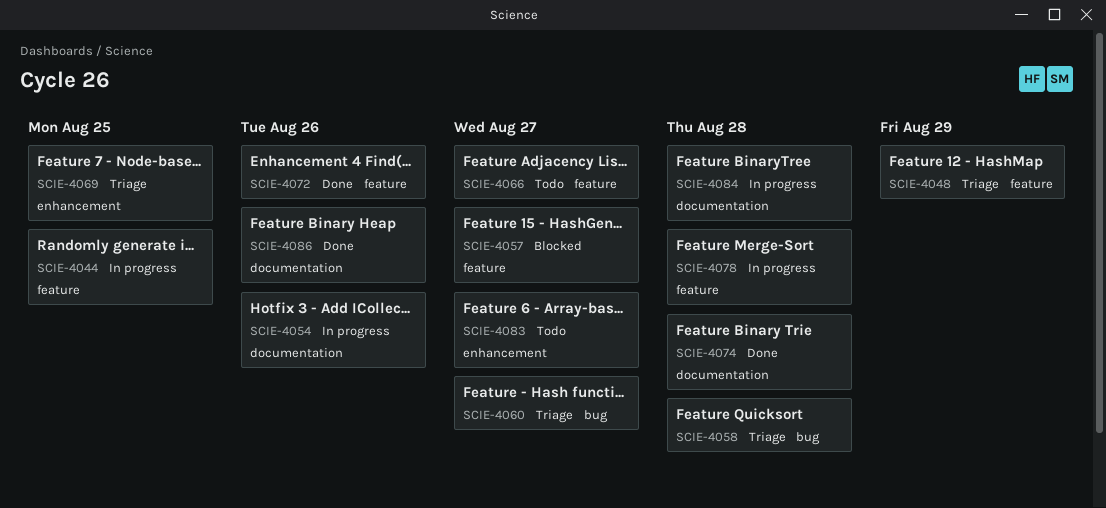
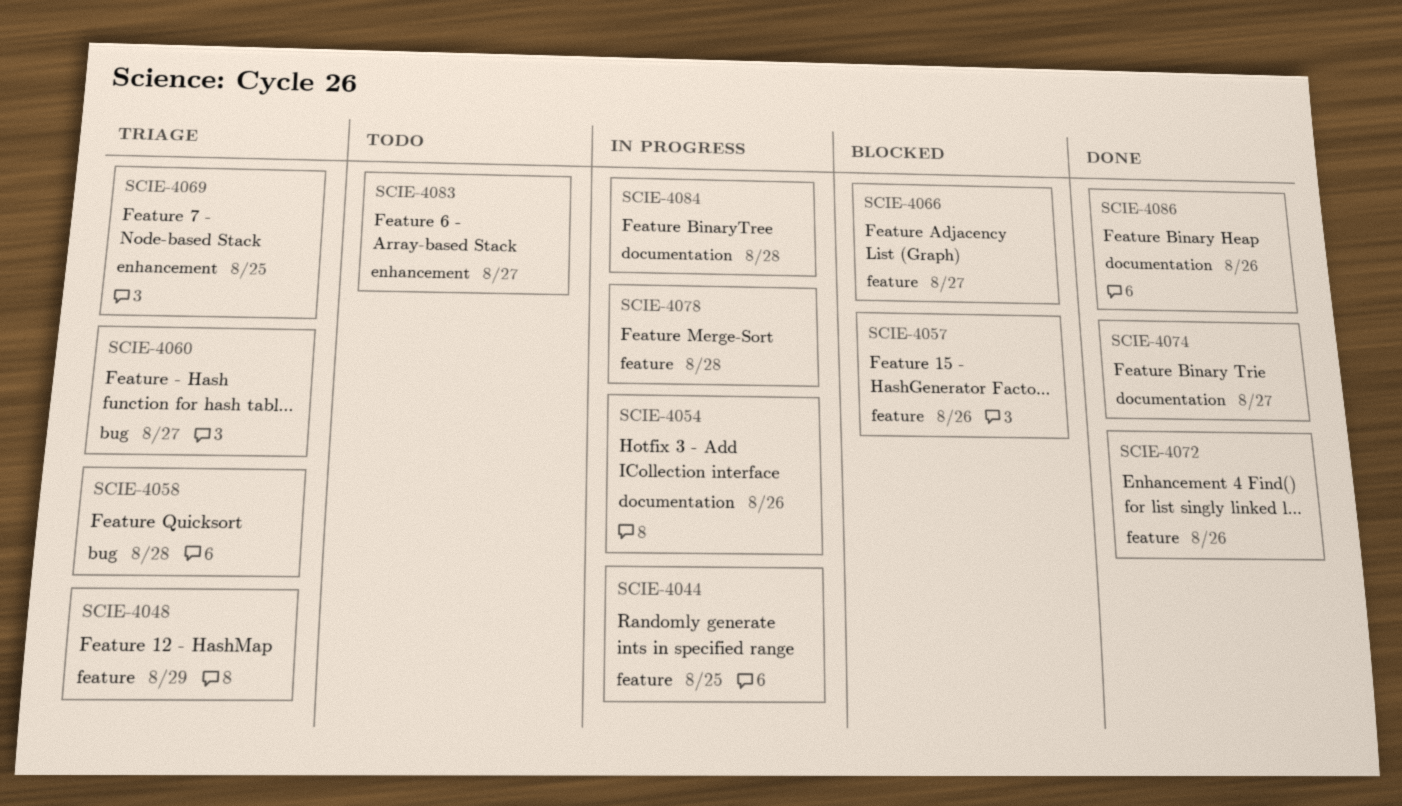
SCIE-4057, due: Aug 27 -> Aug 26
SCIE-4066, status: Todo -> Blocked
SCIE-4074, due: Aug 28 -> Aug 27

